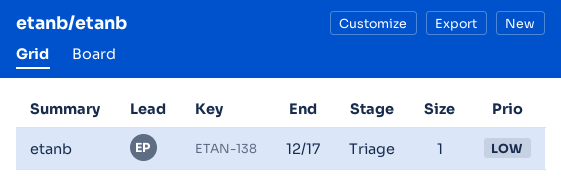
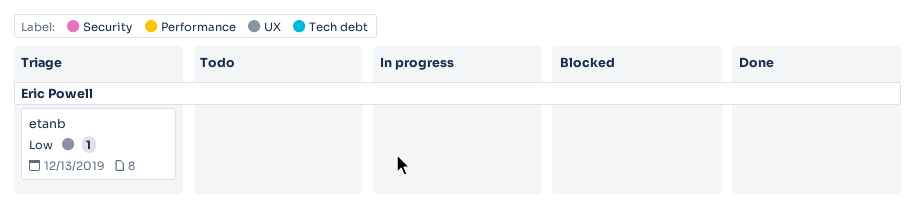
etanb, due: Dec 17 -> Dec 13

